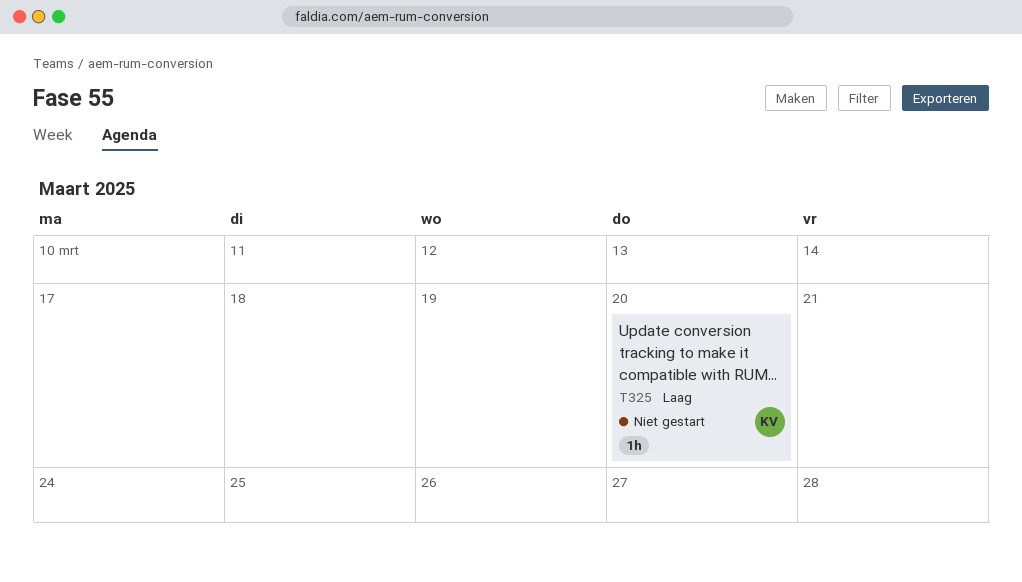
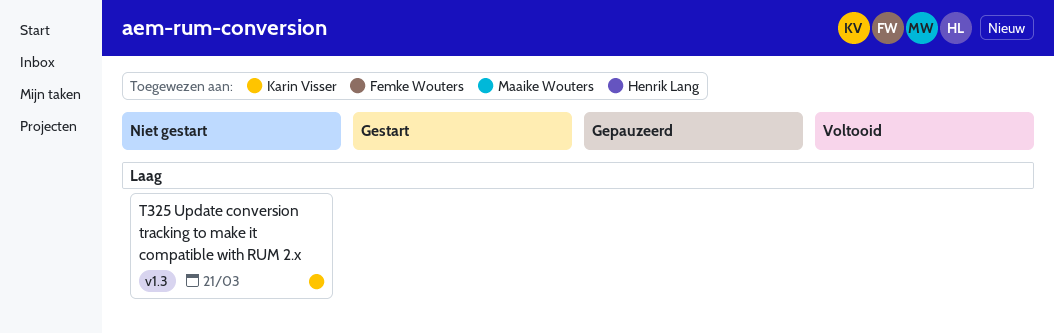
T325, due: Mar 20 -> Mar 21

